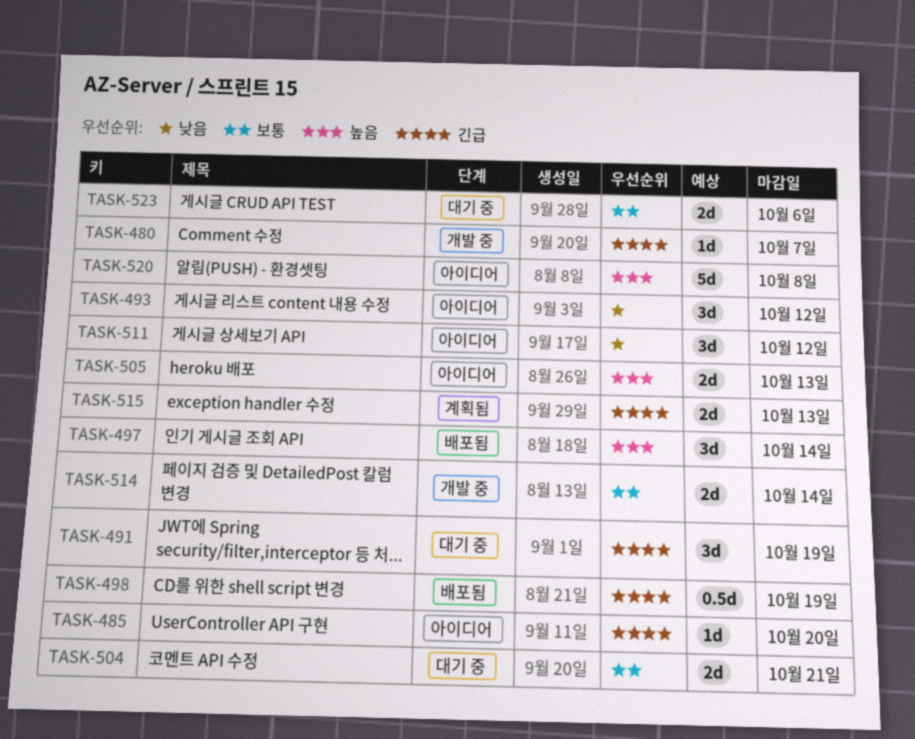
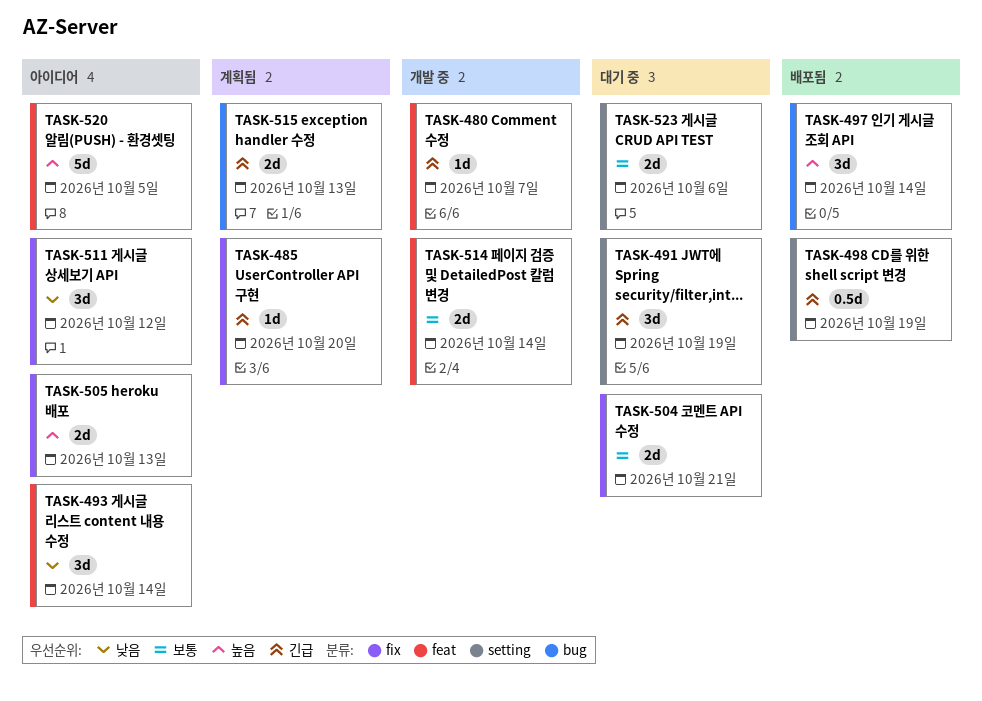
TASK-485, status: 아이디어 -> 계획됨
TASK-493, due: Oct 12 -> Oct 14
TASK-520, due: Oct 8 -> Oct 5

